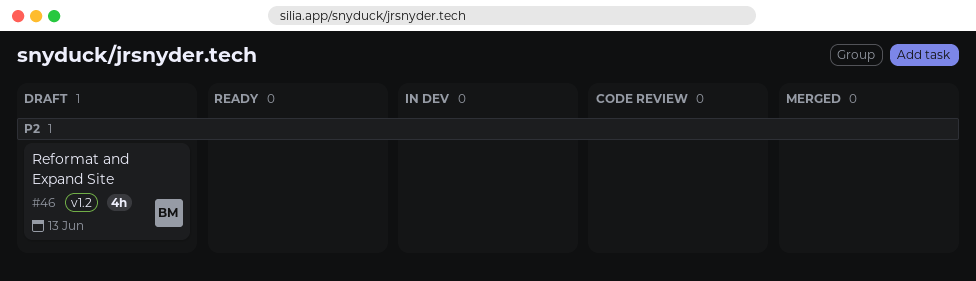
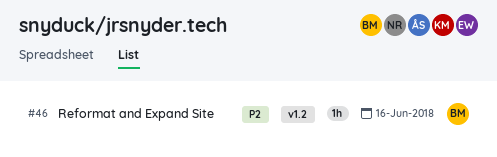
#46, estimate: 4h -> 1h
#46, due: Jun 13 -> Jun 16

